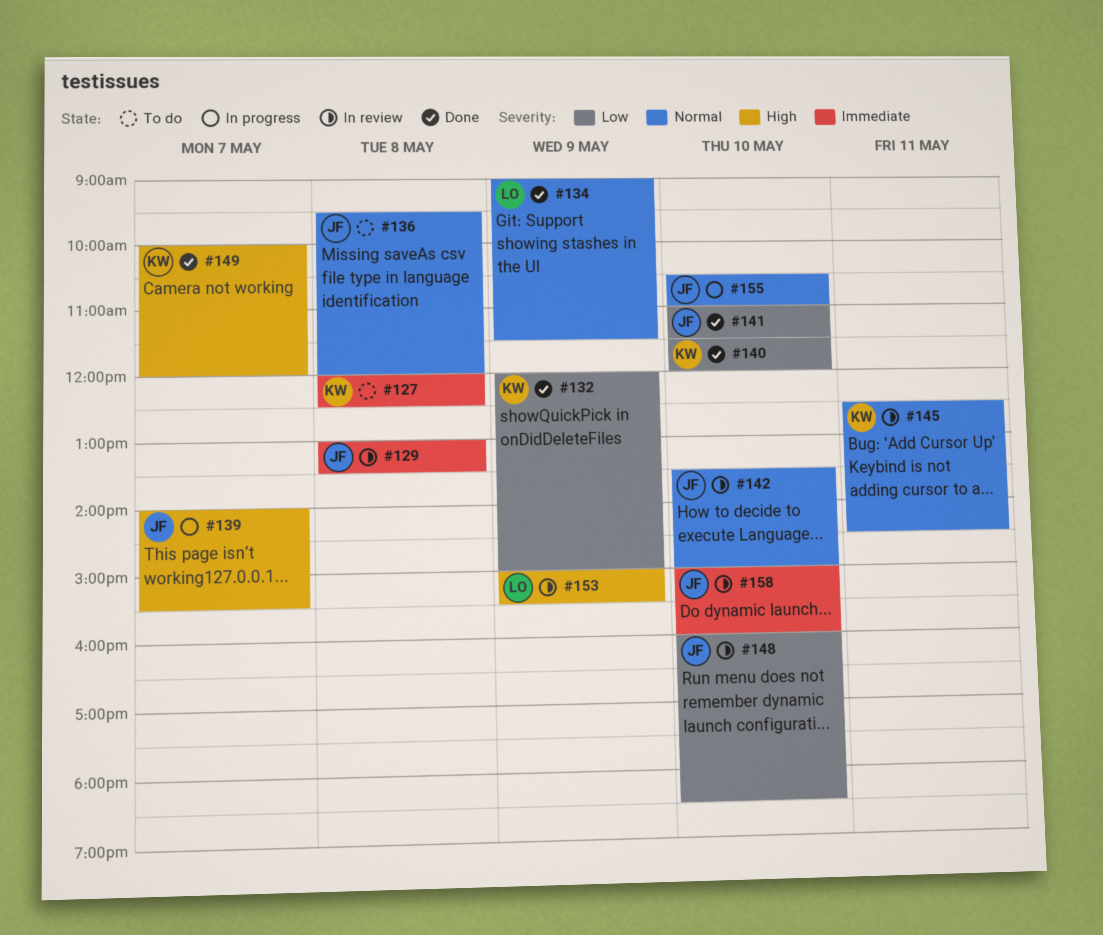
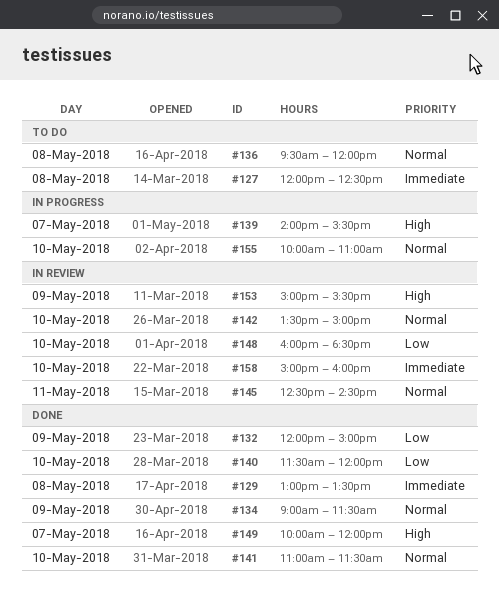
#129, status: In review -> Done
#141, priority: Low -> Normal
#155, begins: 10:30 -> 10:00

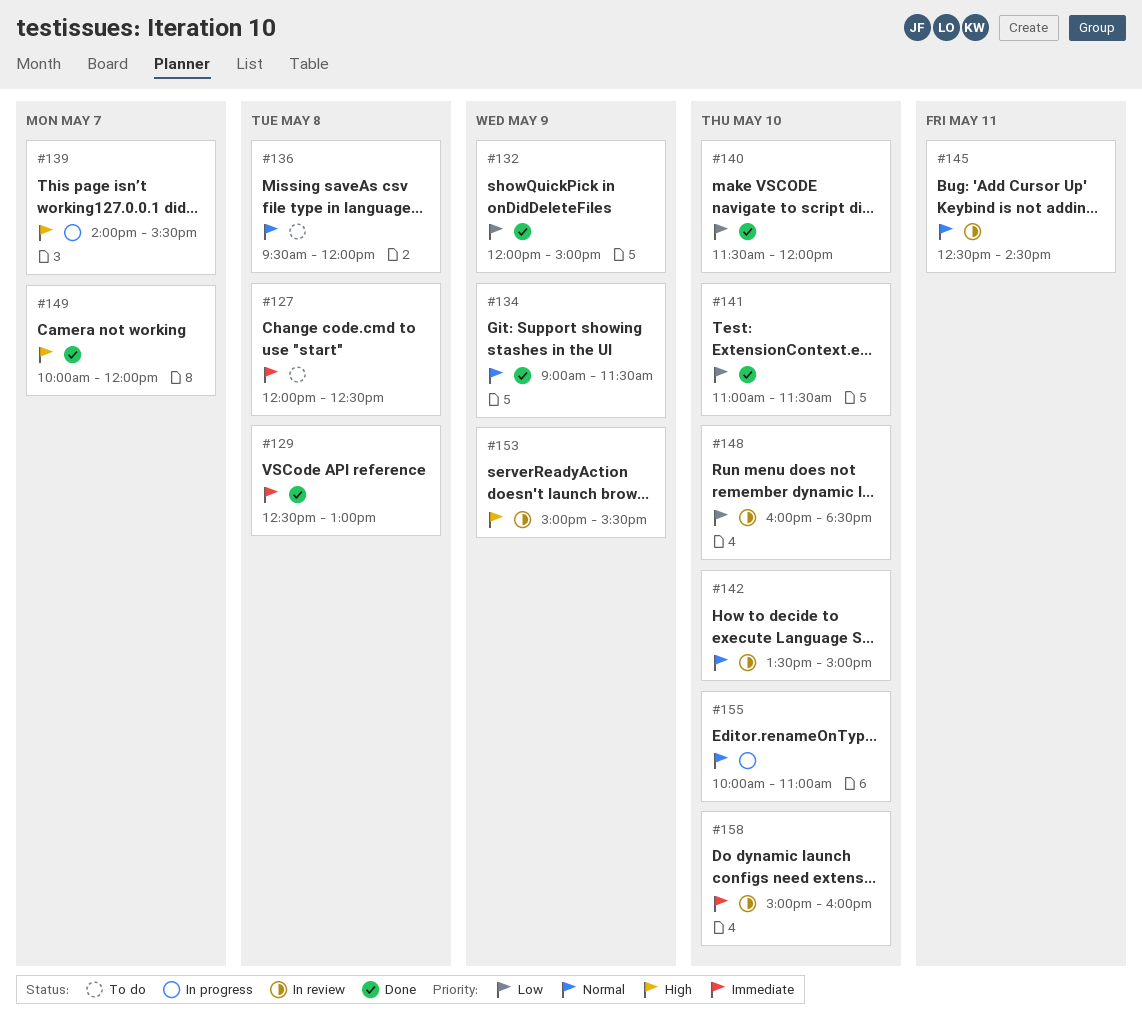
#129, begins: 13:00 -> 12:30
#129, ends: 13:30 -> 13:00
#141, priority: Normal -> Low

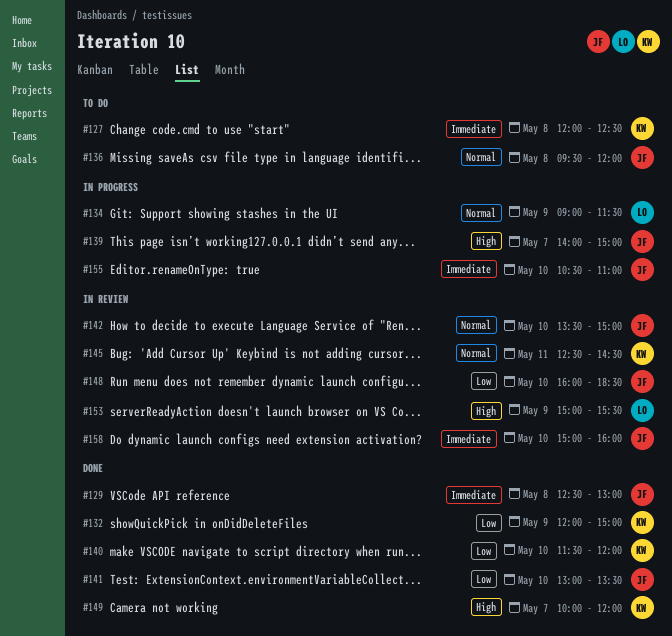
#134, status: Done -> In progress
#139, ends: 15:30 -> 15:00
#141, begins: 11:00 -> 13:00
#141, ends: 11:30 -> 13:30
#155, priority: Normal -> Immediate
#155, begins: 10:00 -> 10:30

